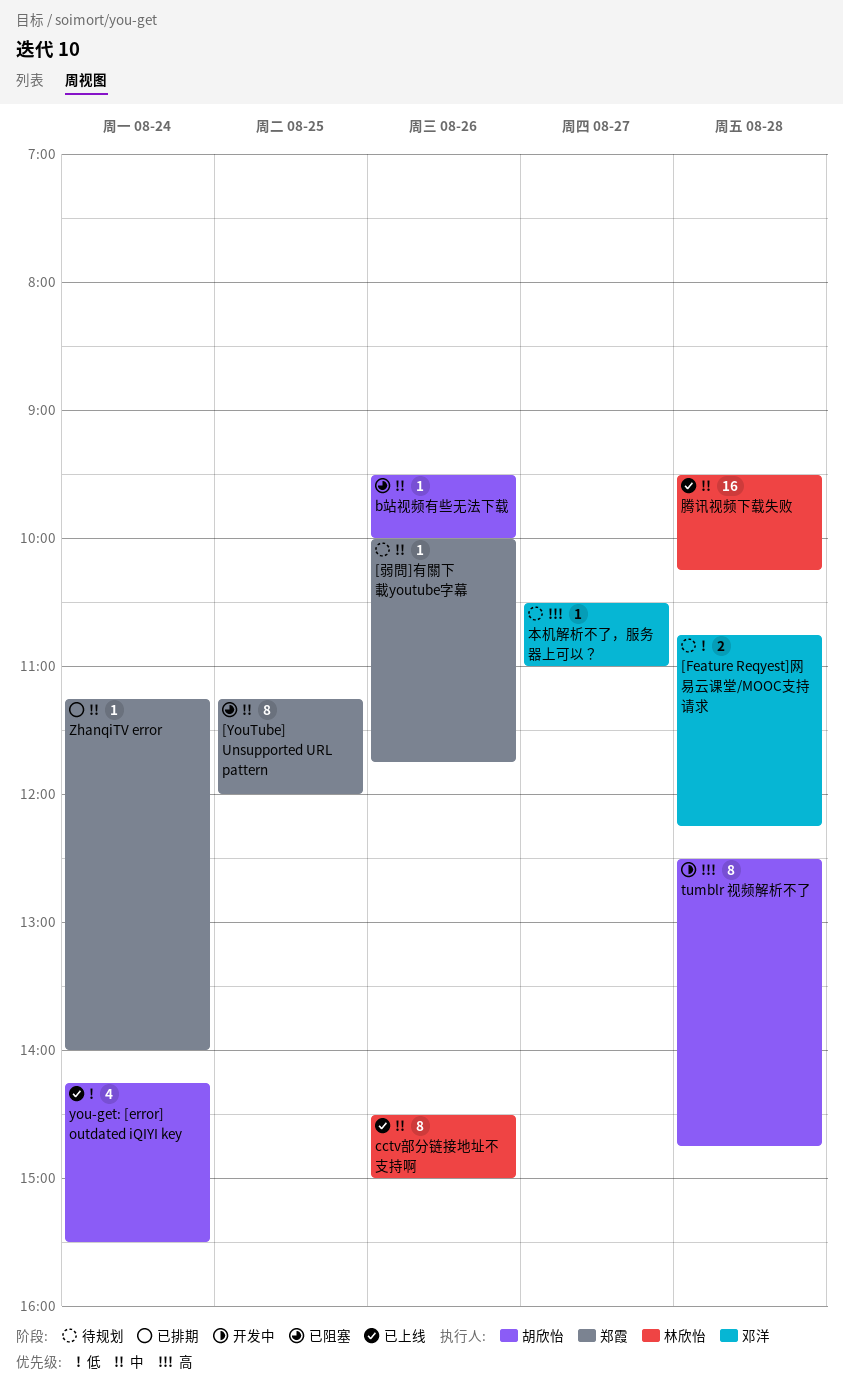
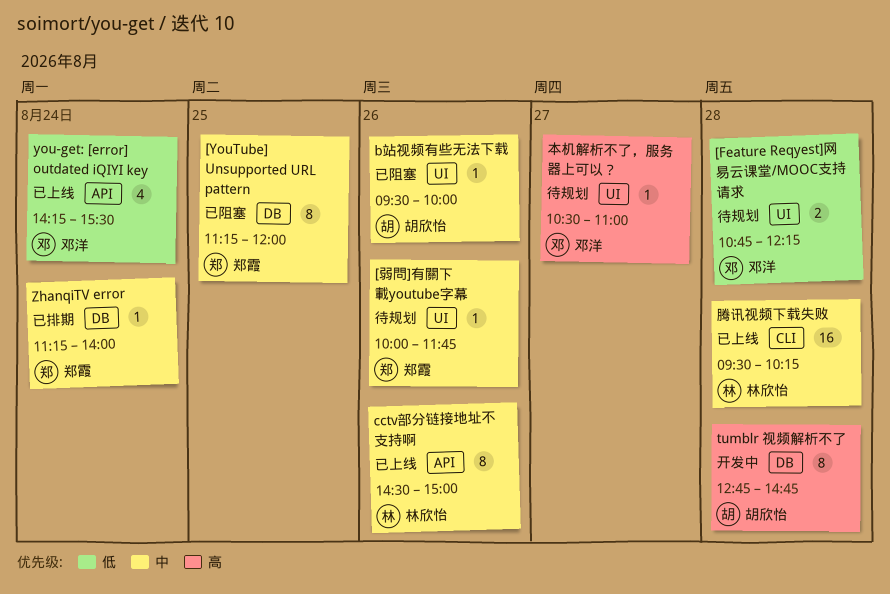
tumblr 视频解析不了, begins: 12:30 -> 12:45
you-get: [error] outdated iQIYI key, owner: 胡欣怡 -> 邓洋

